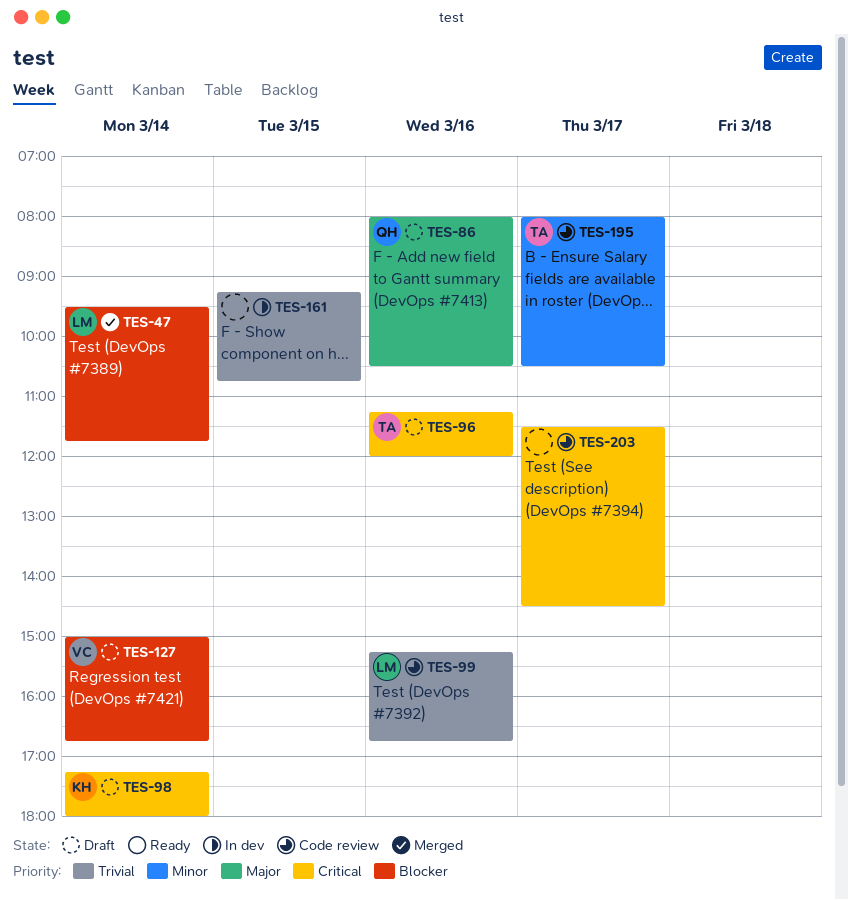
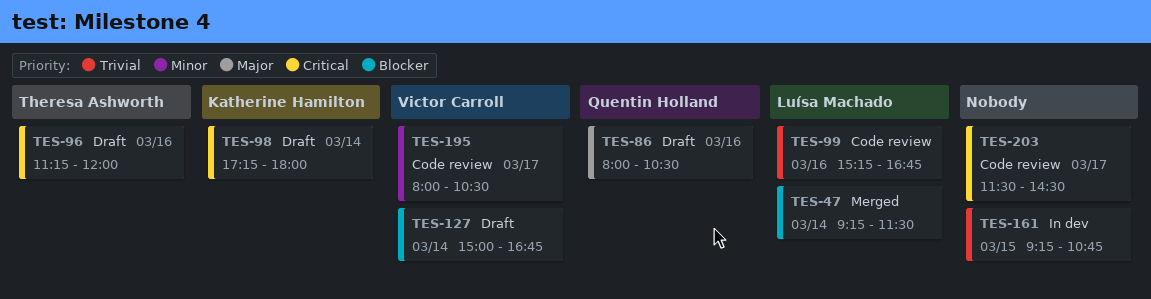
TES-47, begins: 09:30 -> 09:15
TES-47, ends: 11:45 -> 11:30
TES-195, owner: Theresa Ashworth -> Victor Carroll

